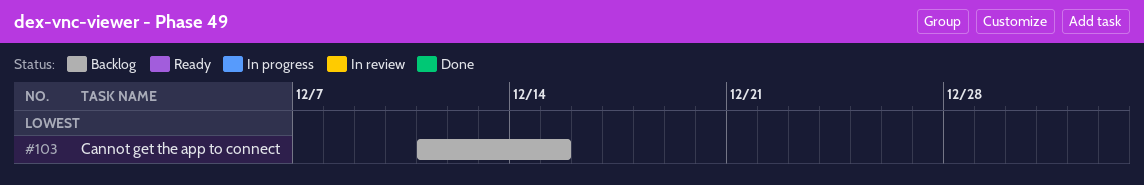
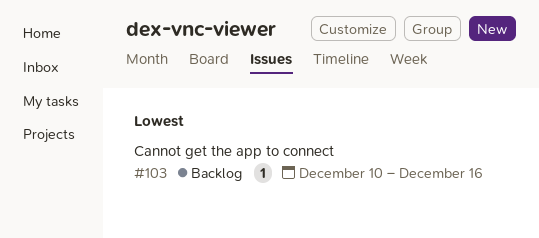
#103, start: Dec 11 -> Dec 10
#103, due: Dec 15 -> Dec 16

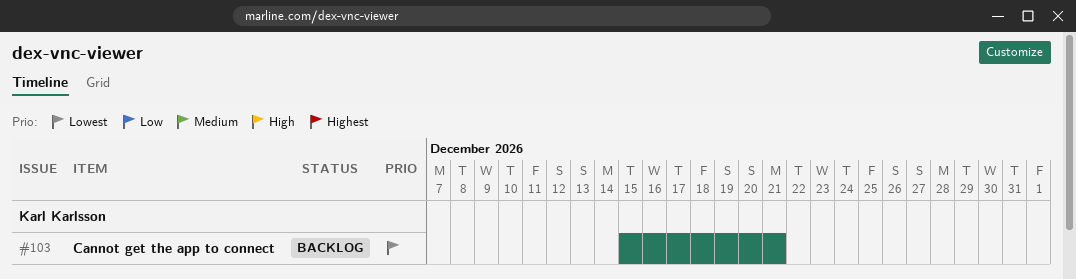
#103, start: Dec 10 -> Dec 15
#103, due: Dec 16 -> Dec 21

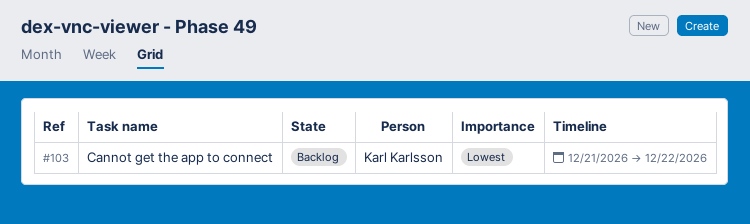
#103, start: Dec 15 -> Dec 21
#103, due: Dec 21 -> Dec 22

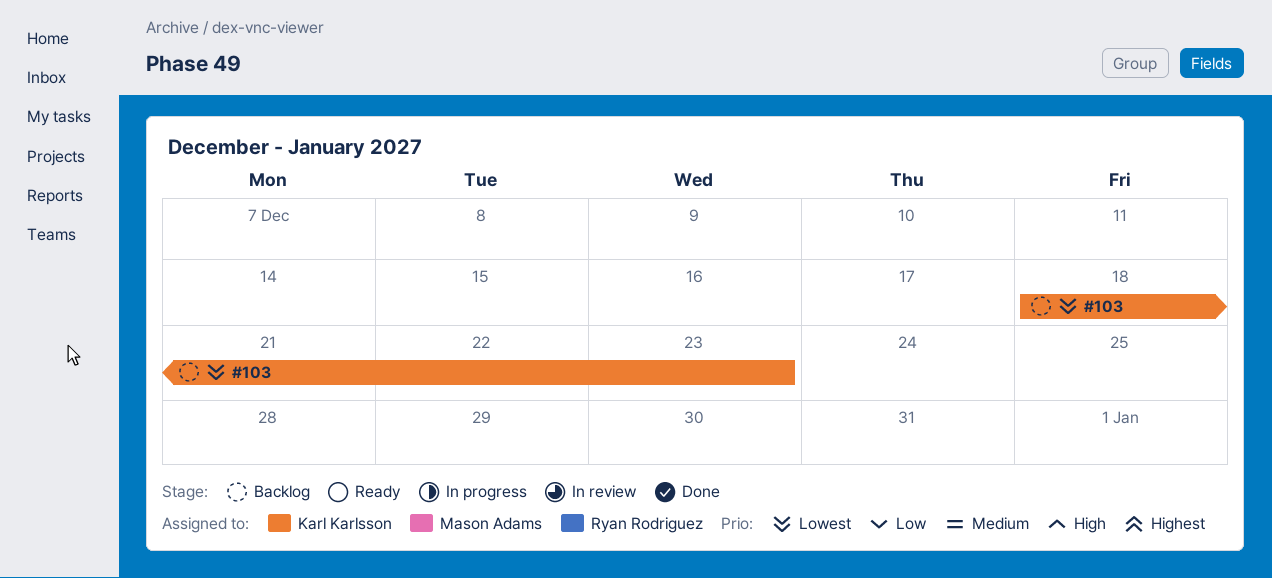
#103, start: Dec 21 -> Dec 18
#103, due: Dec 22 -> Dec 23

